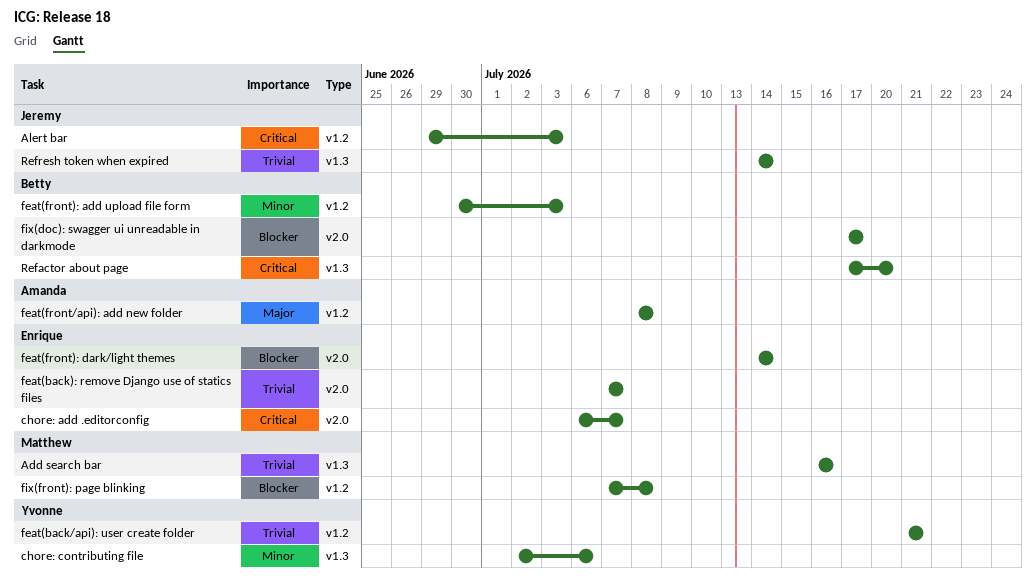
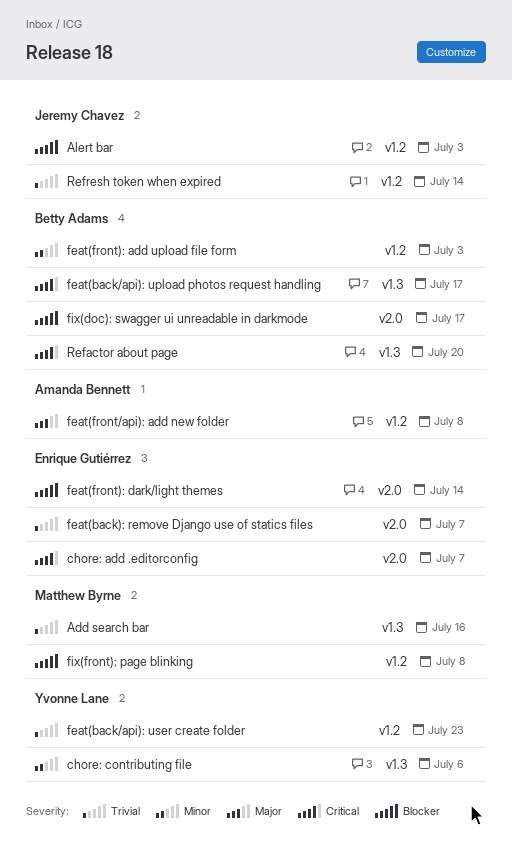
Alert bar, priority: Critical -> Blocker
feat(back/api): upload photos request handling: none -> present
feat(back/api): user create folder, due: Jul 21 -> Jul 23
Refresh token when expired, label: v1.3 -> v1.2

